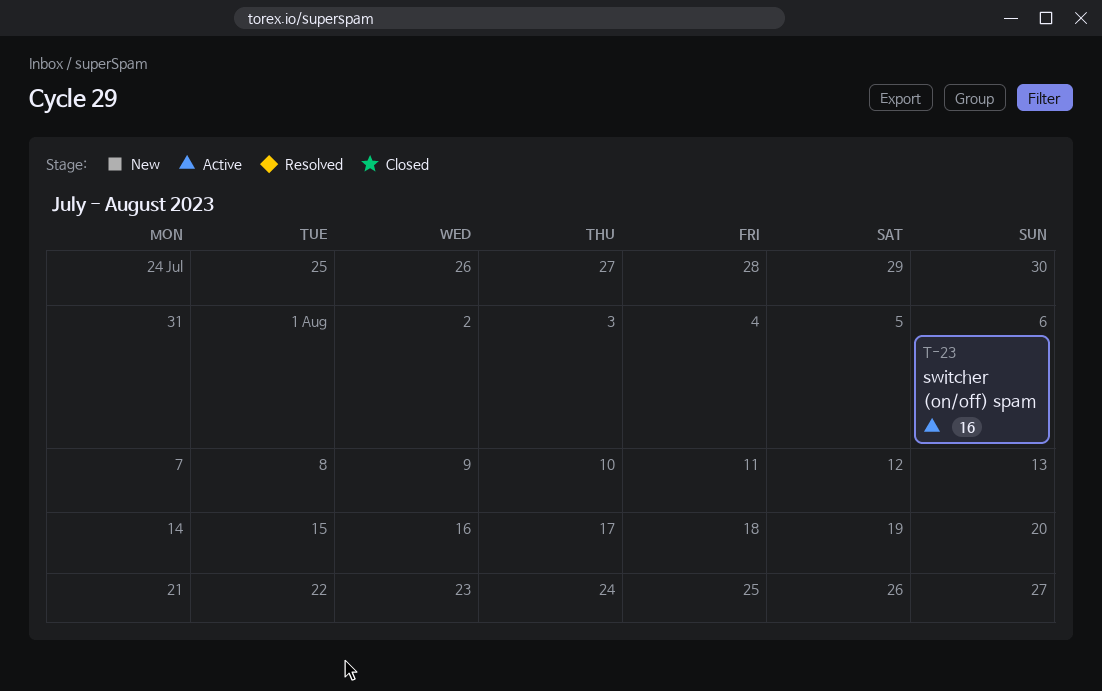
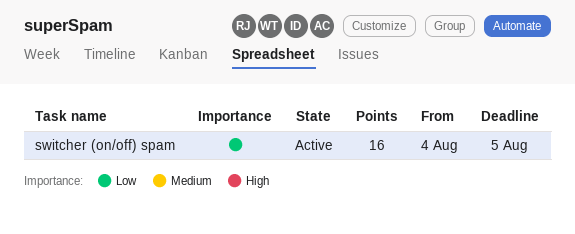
switcher (on/off) spam, due: Aug 6 -> Aug 5

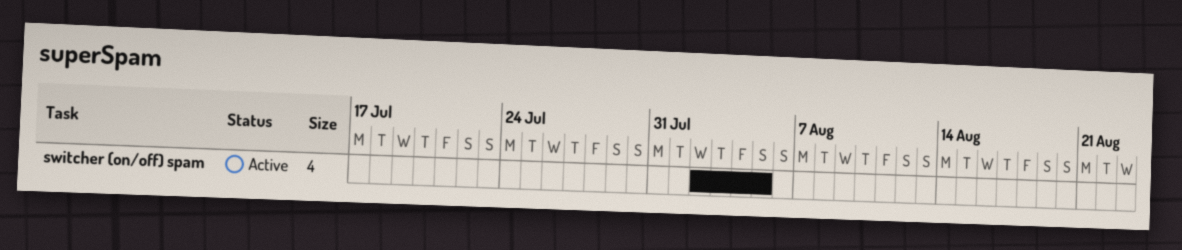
switcher (on/off) spam, estimate: 16 -> 4
switcher (on/off) spam, start: Aug 4 -> Aug 2

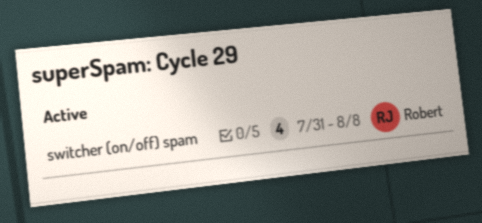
switcher (on/off) spam, start: Aug 2 -> Jul 31
switcher (on/off) spam, due: Aug 5 -> Aug 8

